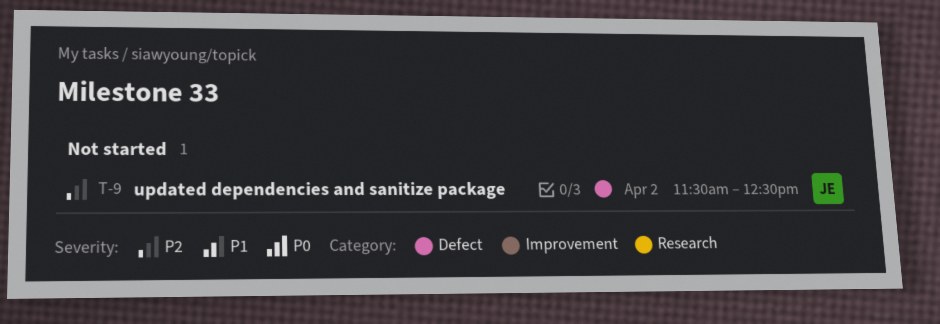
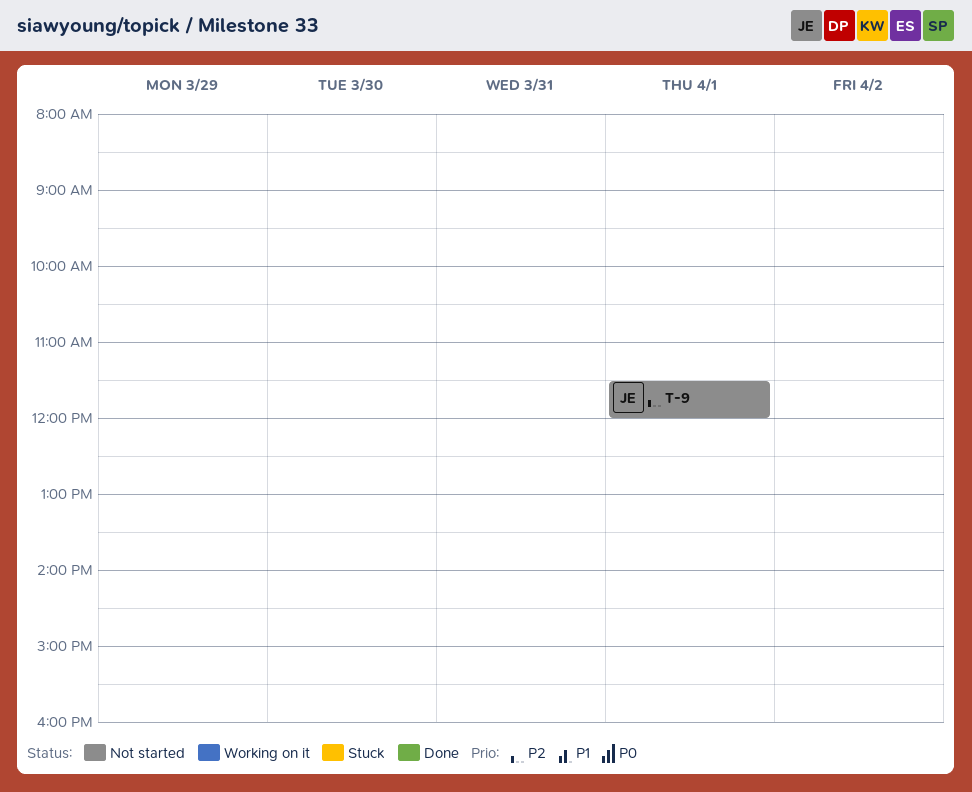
T-9, day: Apr 2 -> Apr 1
T-9, ends: 12:30 -> 12:00

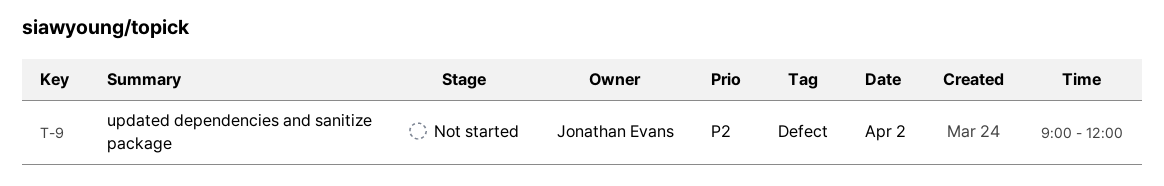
T-9, day: Apr 1 -> Apr 2
T-9, begins: 11:30 -> 09:00

